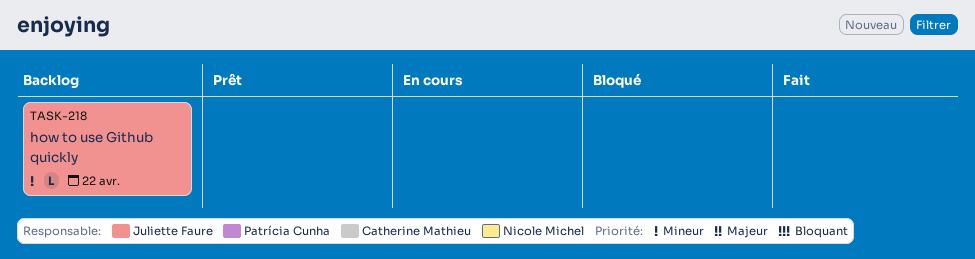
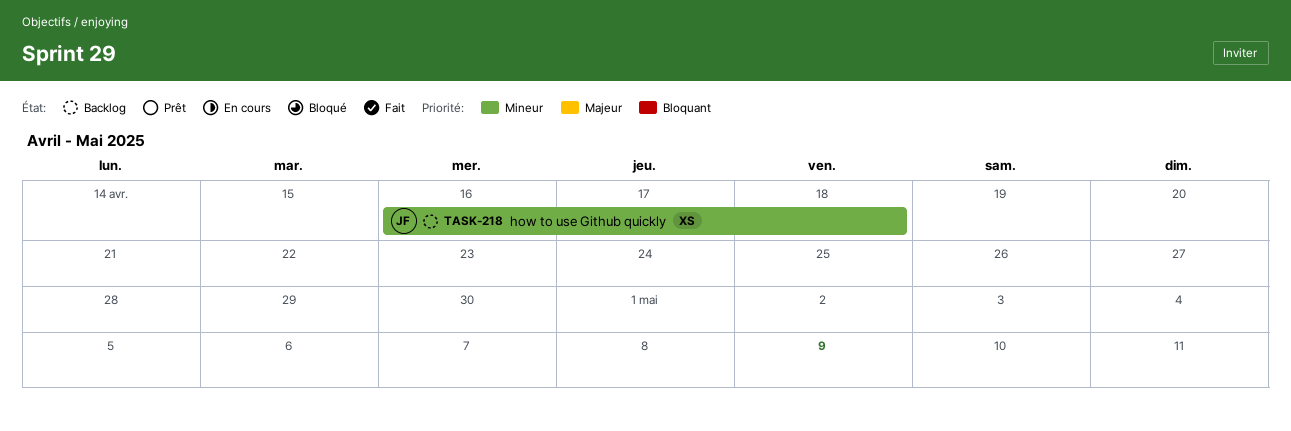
TASK-218, estimate: L -> XS
TASK-218, due: Apr 22 -> Apr 18

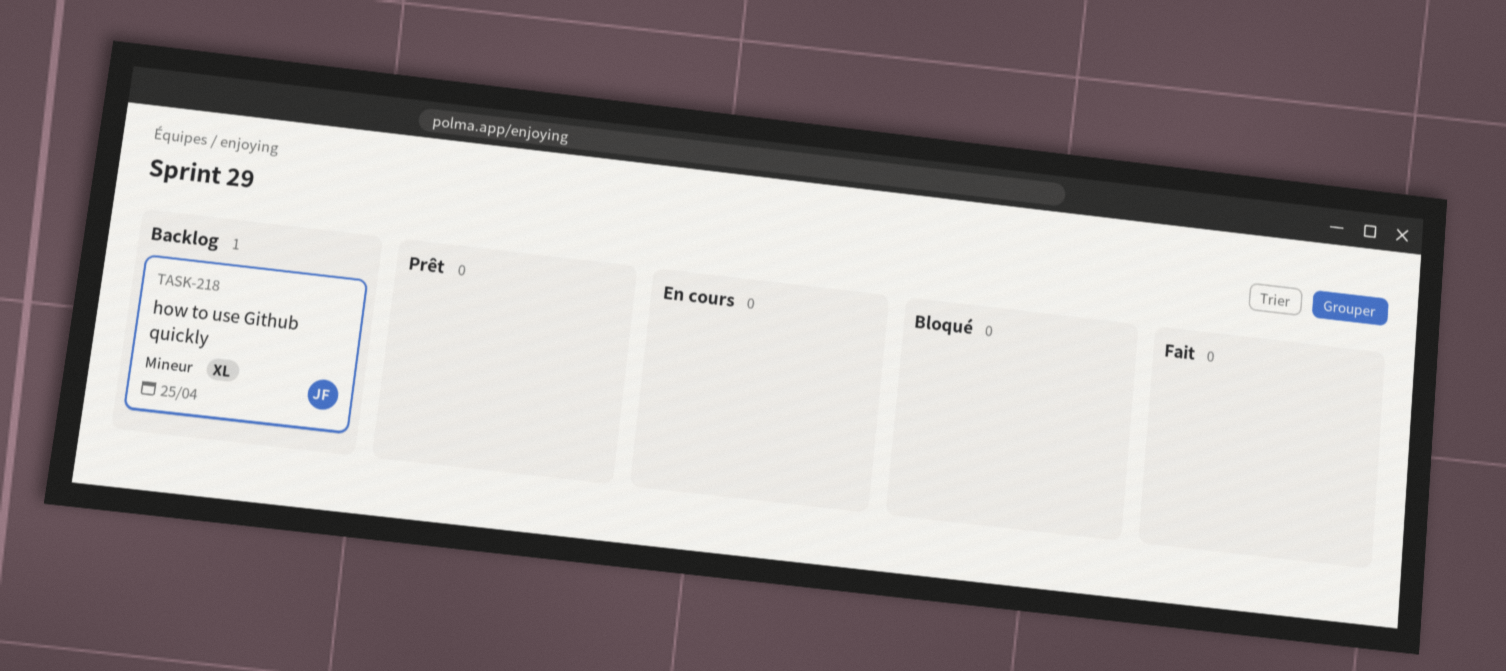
TASK-218, estimate: XS -> XL
TASK-218, due: Apr 18 -> Apr 25

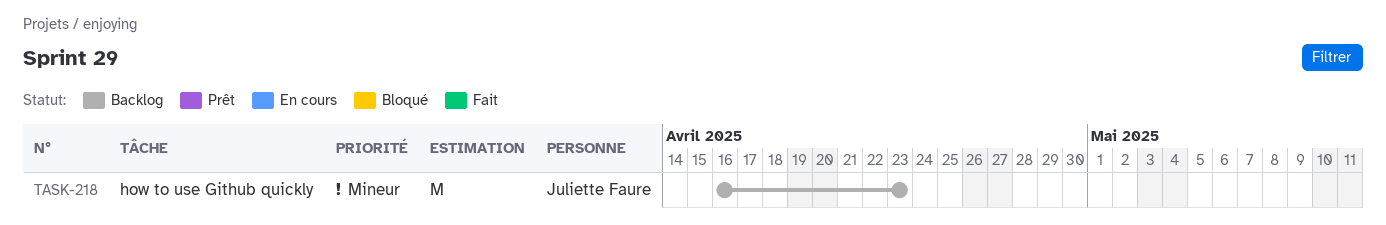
TASK-218, estimate: XL -> M
TASK-218, due: Apr 25 -> Apr 23

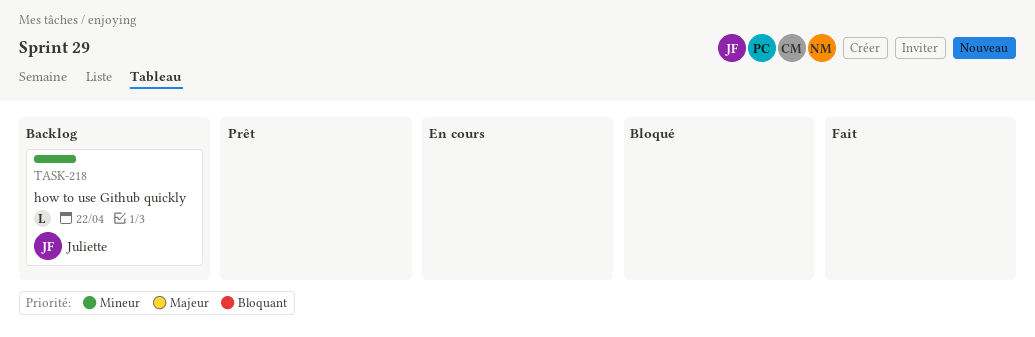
TASK-218, estimate: M -> L
TASK-218, due: Apr 23 -> Apr 22

